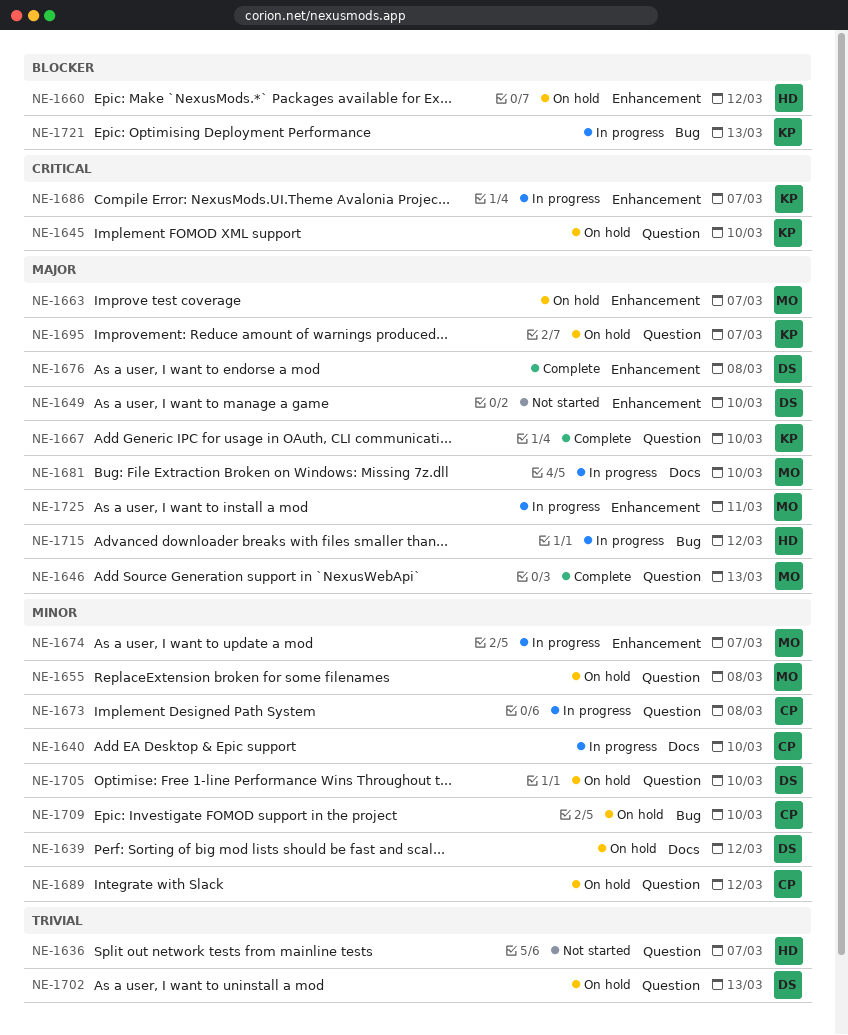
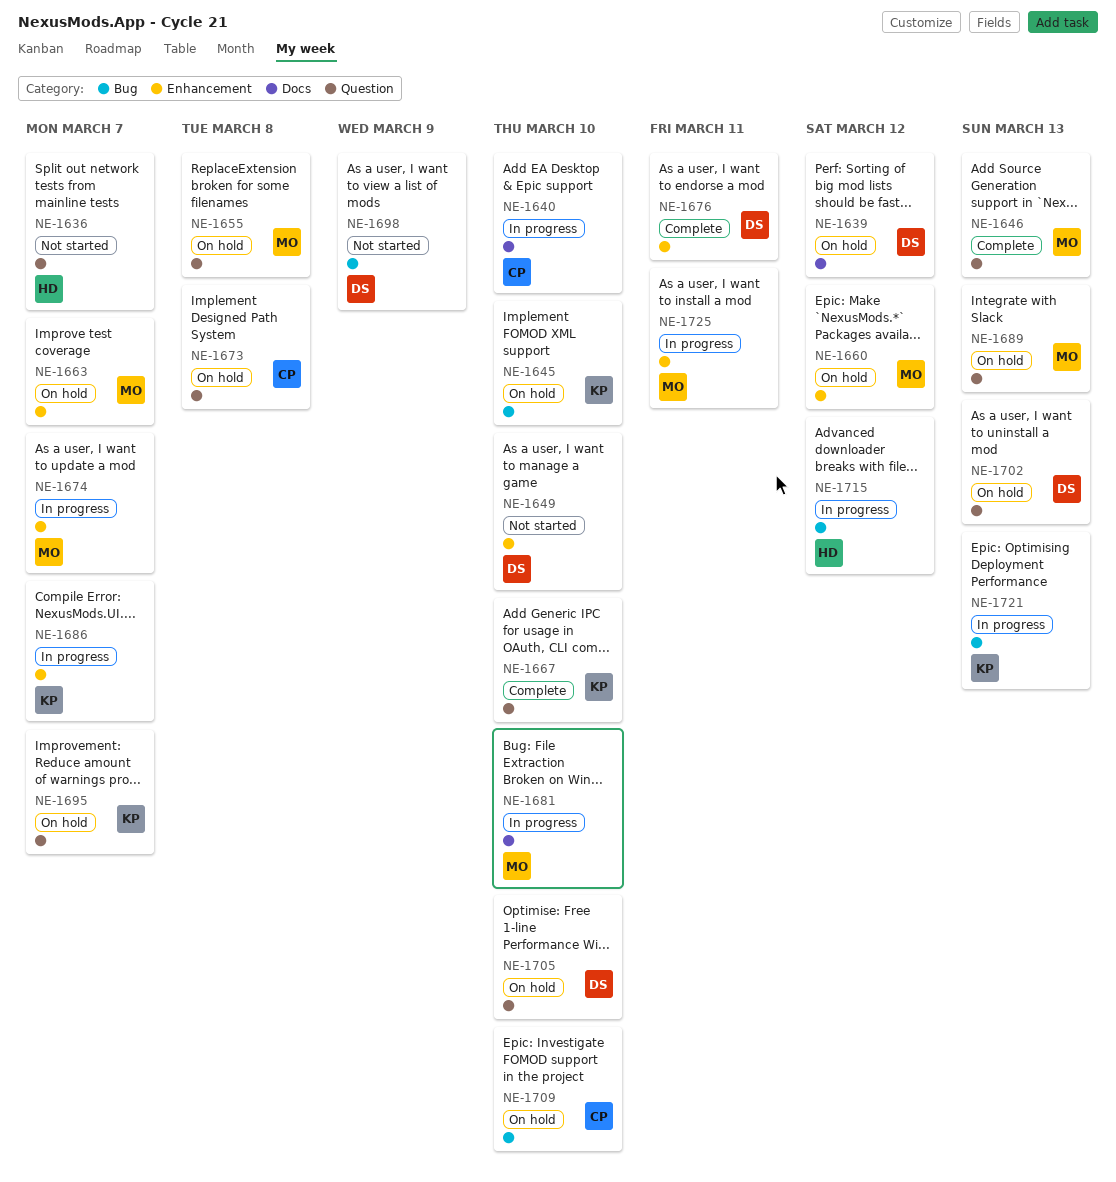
NE-1645, label: Question -> Bug
NE-1660, owner: HD -> MO
NE-1673, status: In progress -> On hold
NE-1676, due: Mar 8 -> Mar 11
NE-1689, owner: CP -> MO
NE-1689, due: Mar 12 -> Mar 13
NE-1698: none -> present

